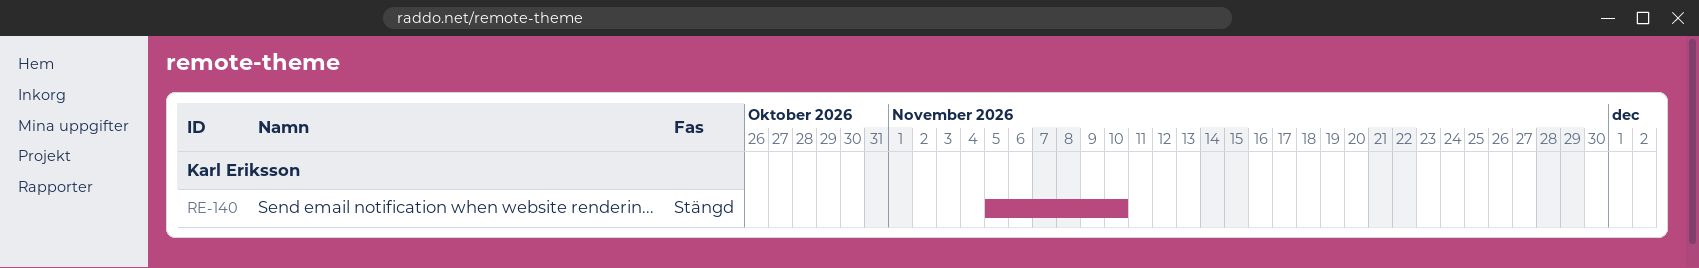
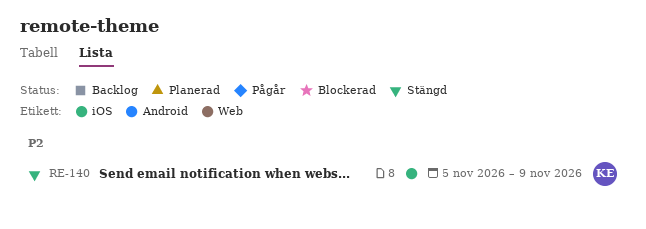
RE-140, due: Nov 10 -> Nov 9

